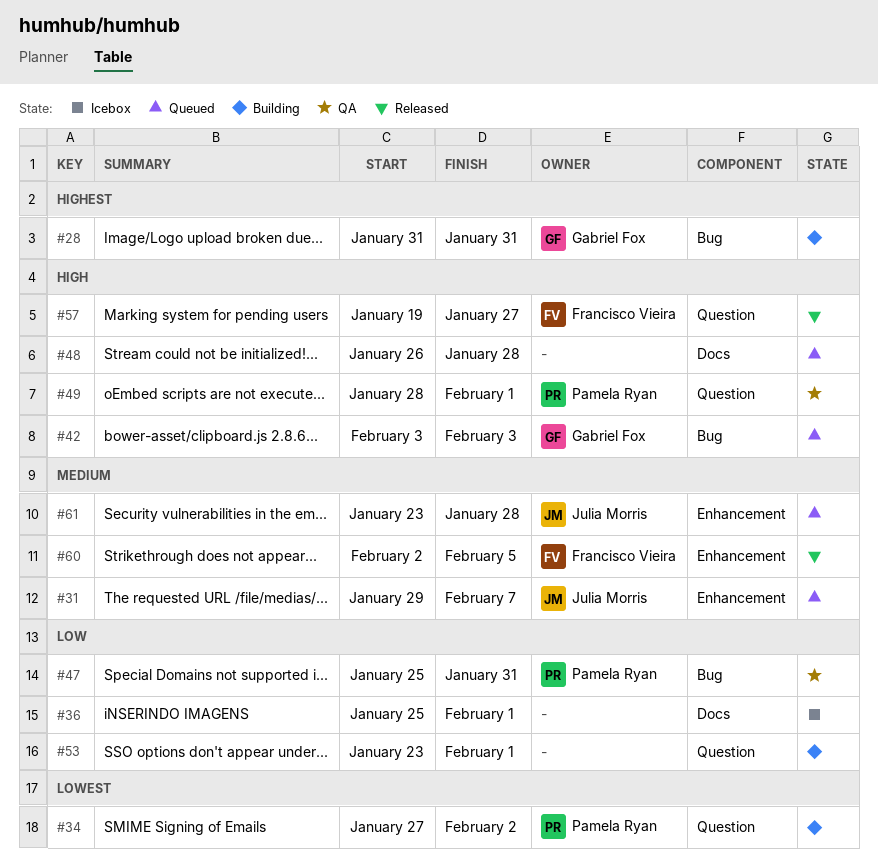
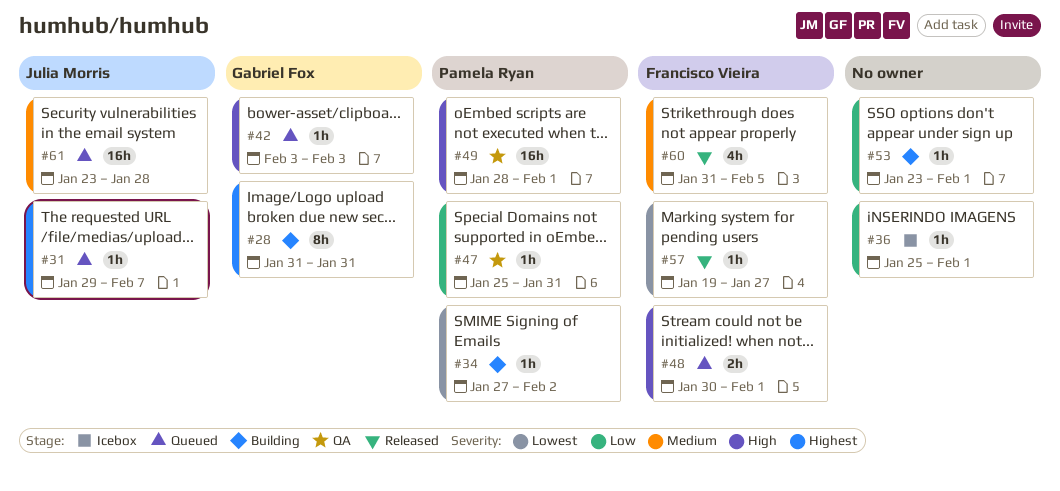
#31, priority: Medium -> Highest
#48, owner: none -> Francisco Vieira
#48, start: Jan 26 -> Jan 30
#48, due: Jan 28 -> Feb 1
#57, priority: High -> Lowest
#60, start: Feb 2 -> Jan 31

